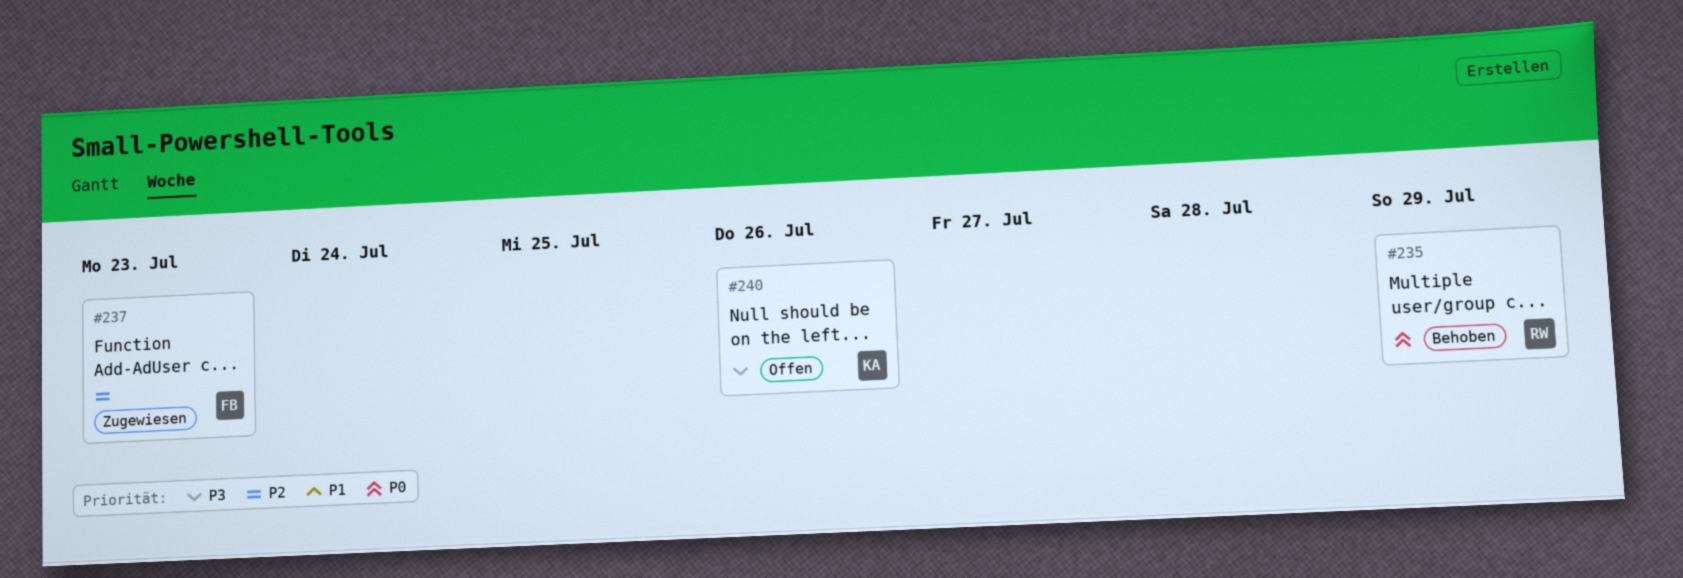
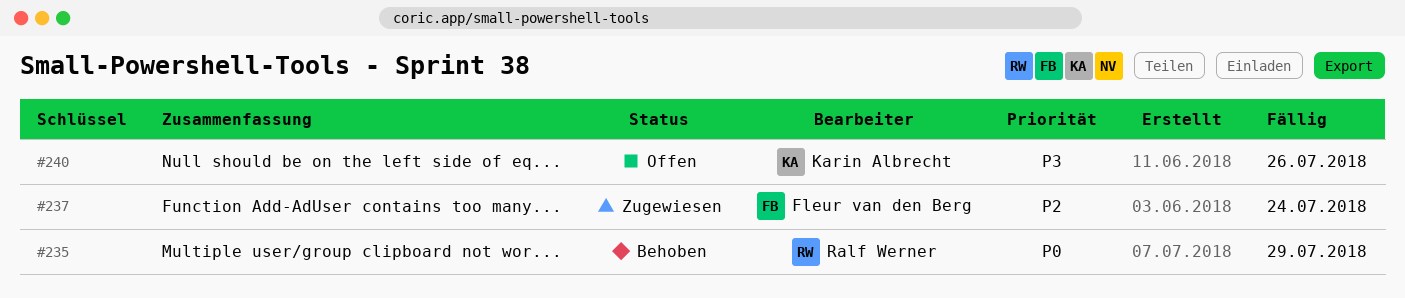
#237, due: Jul 23 -> Jul 24

